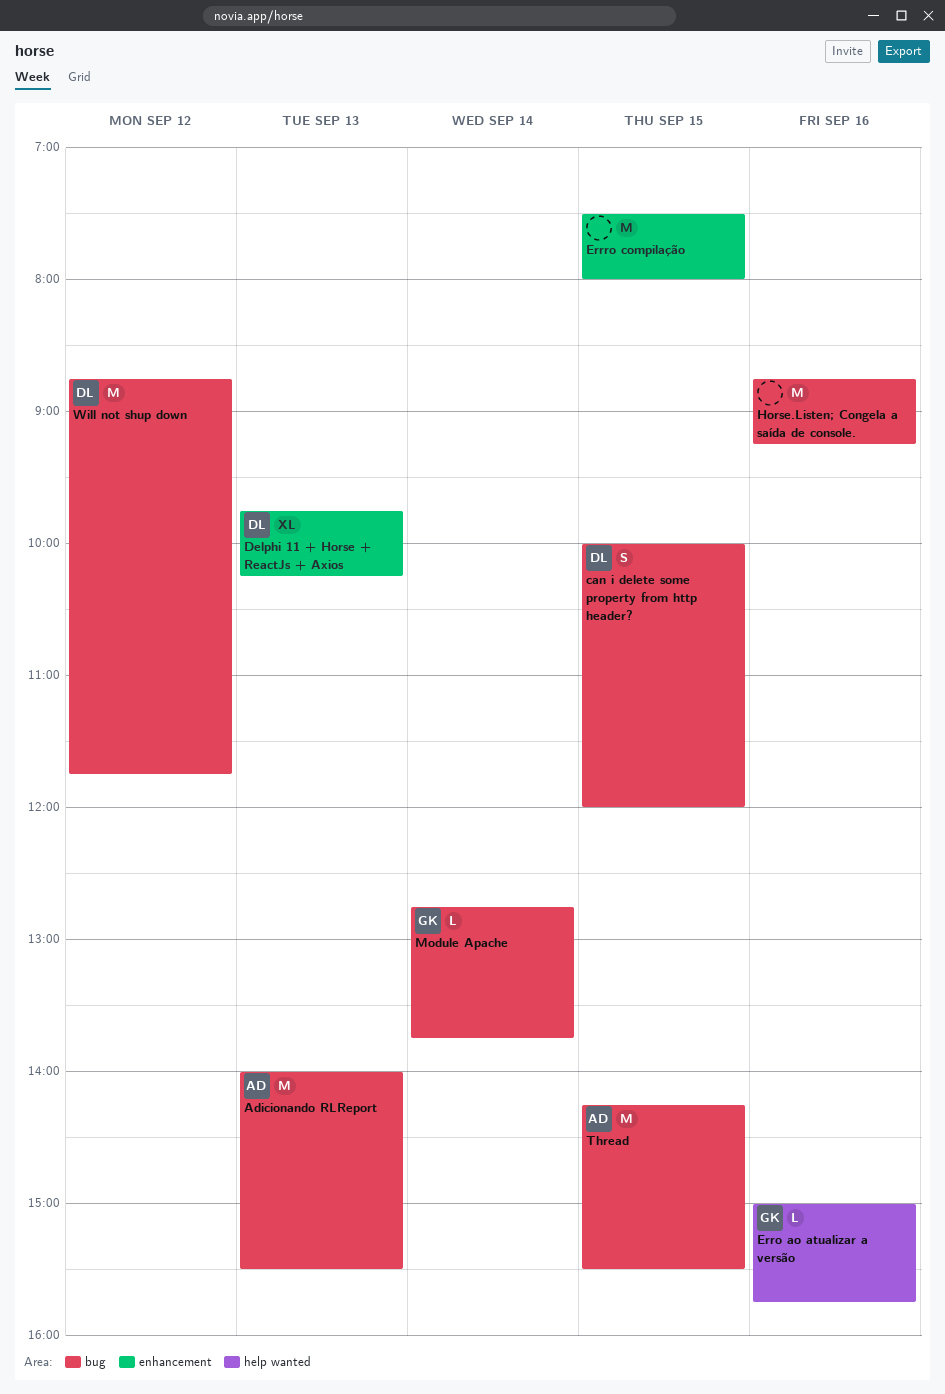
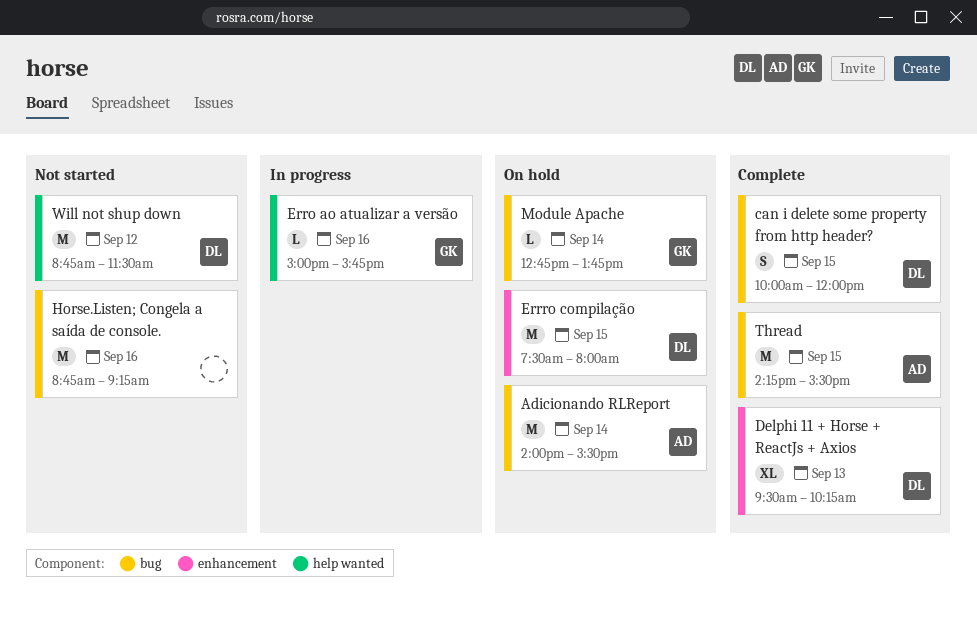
Adicionando RLReport, day: Sep 13 -> Sep 14
Delphi 11 + Horse + ReactJs + Axios, begins: 09:45 -> 09:30
Errro compilação, owner: none -> DL
Will not shup down, label: bug -> help wanted
Will not shup down, ends: 11:45 -> 11:30

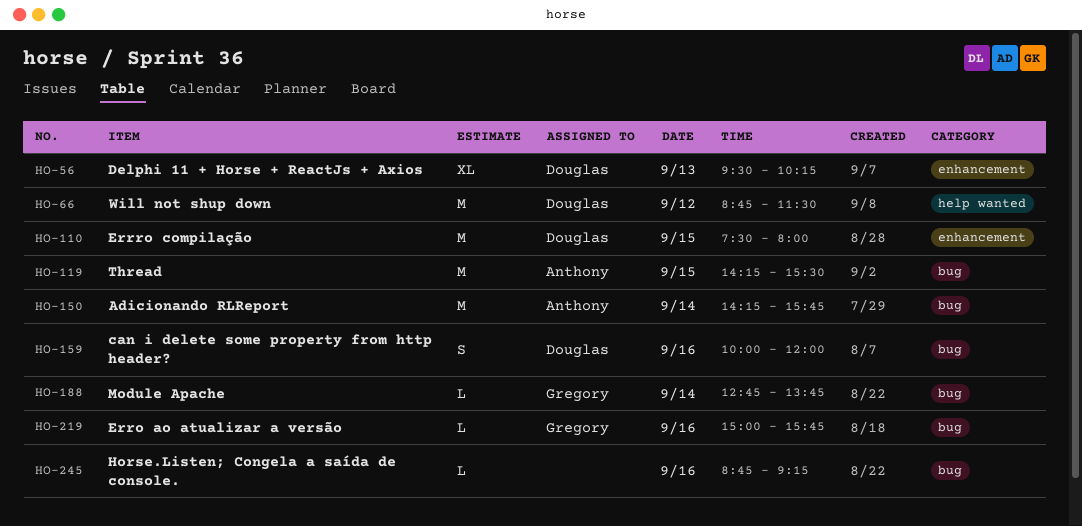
Adicionando RLReport, begins: 14:00 -> 14:15
Adicionando RLReport, ends: 15:30 -> 15:45
can i delete some property from http header?, day: Sep 15 -> Sep 16
Erro ao atualizar a versão, label: help wanted -> bug
Horse.Listen; Congela a saída de console., estimate: M -> L

